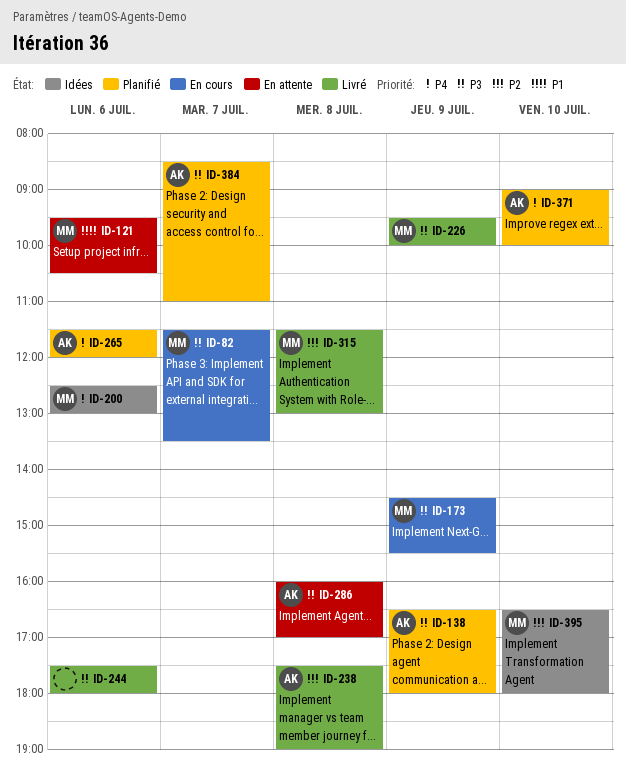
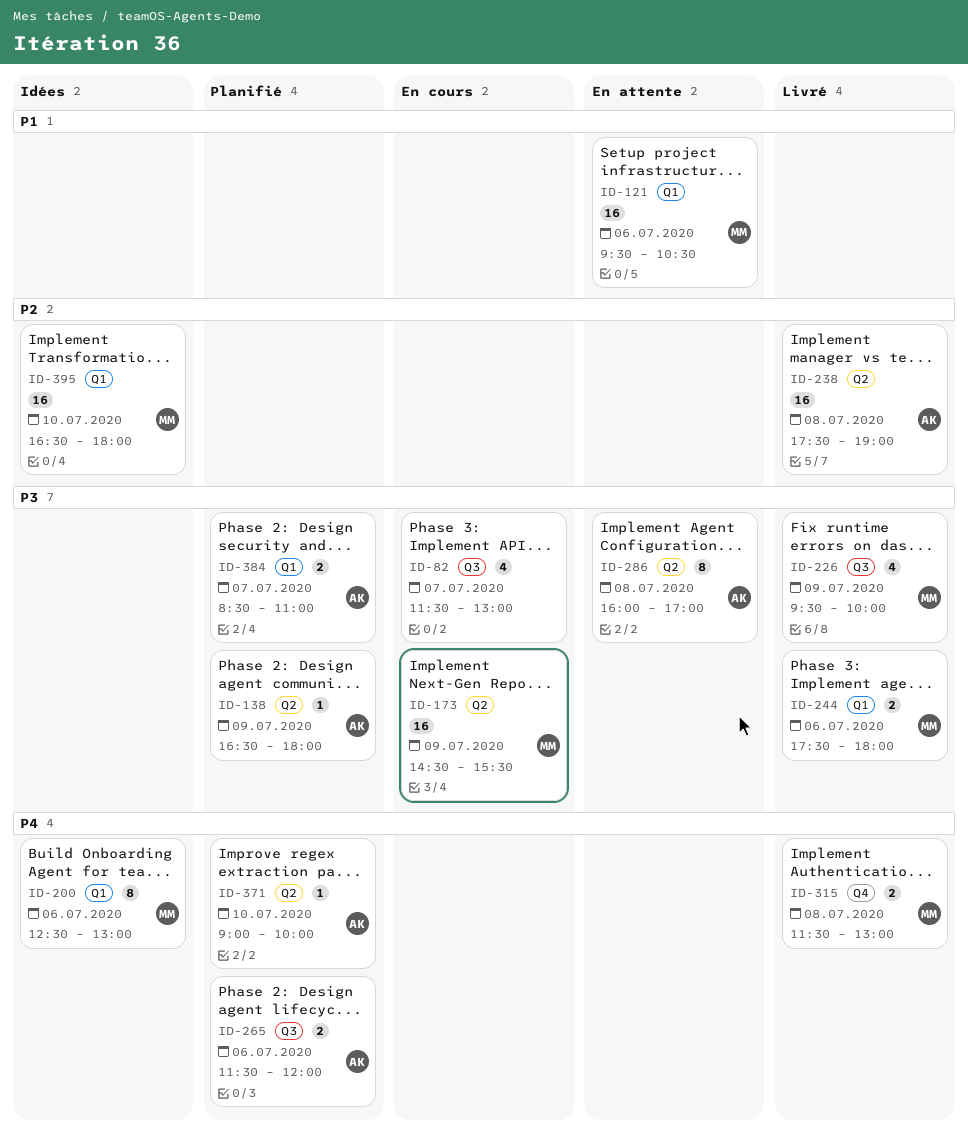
ID-82, owner: MM -> none
ID-82, ends: 13:30 -> 13:00
ID-244, owner: none -> MM
ID-315, priority: P2 -> P4

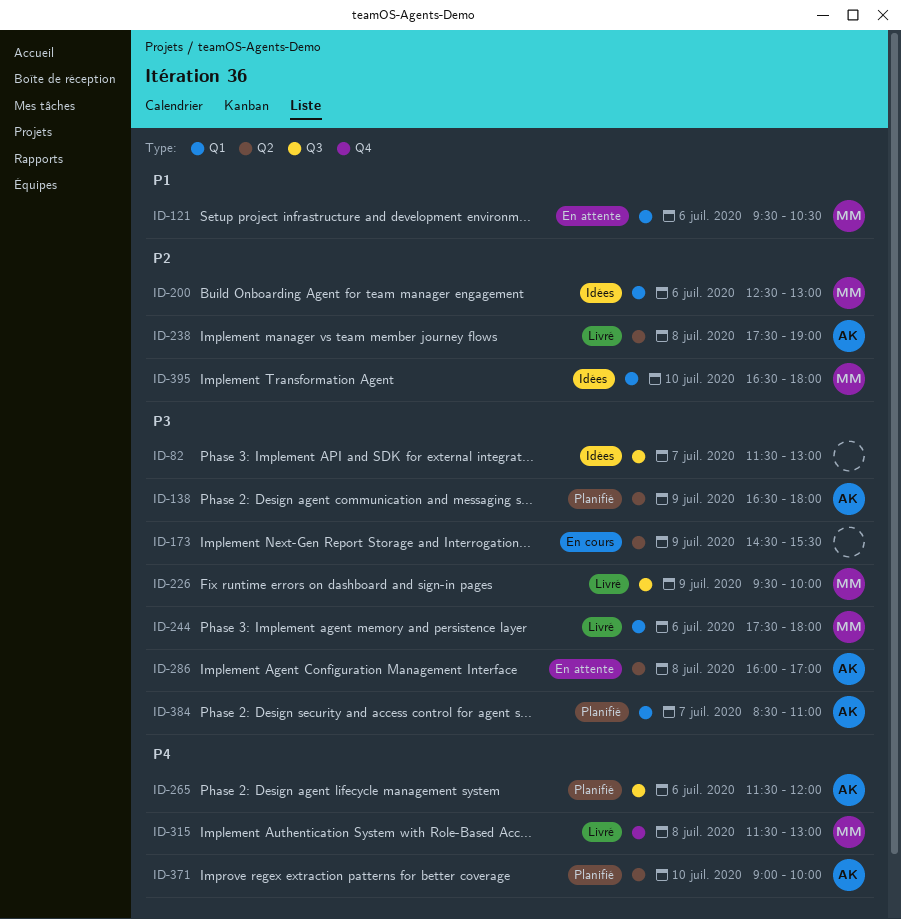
ID-82, status: En cours -> Idées
ID-173, owner: MM -> none
ID-200, priority: P4 -> P2

